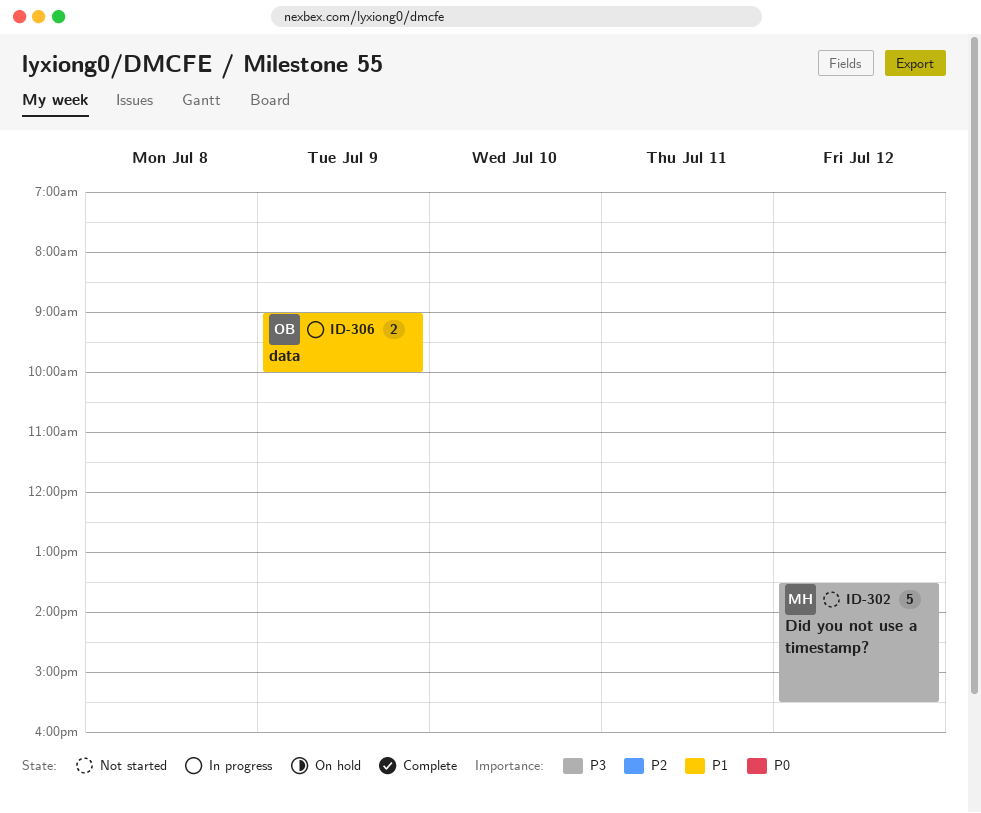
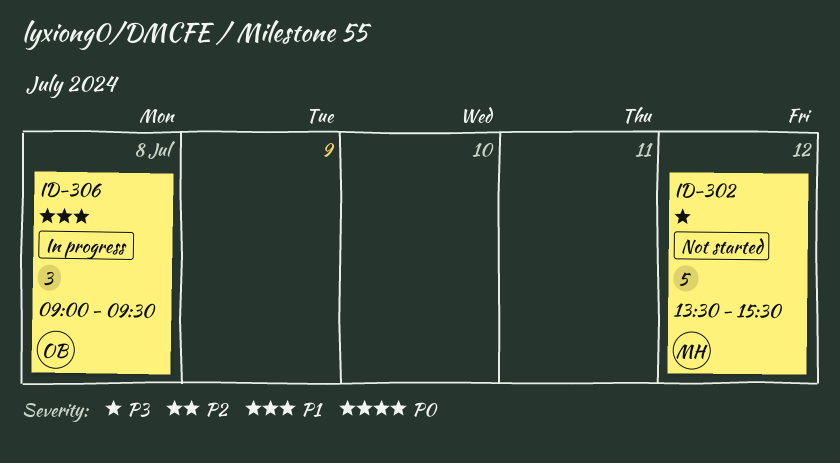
ID-306, estimate: 2 -> 3
ID-306, day: Jul 9 -> Jul 8
ID-306, ends: 10:00 -> 09:30

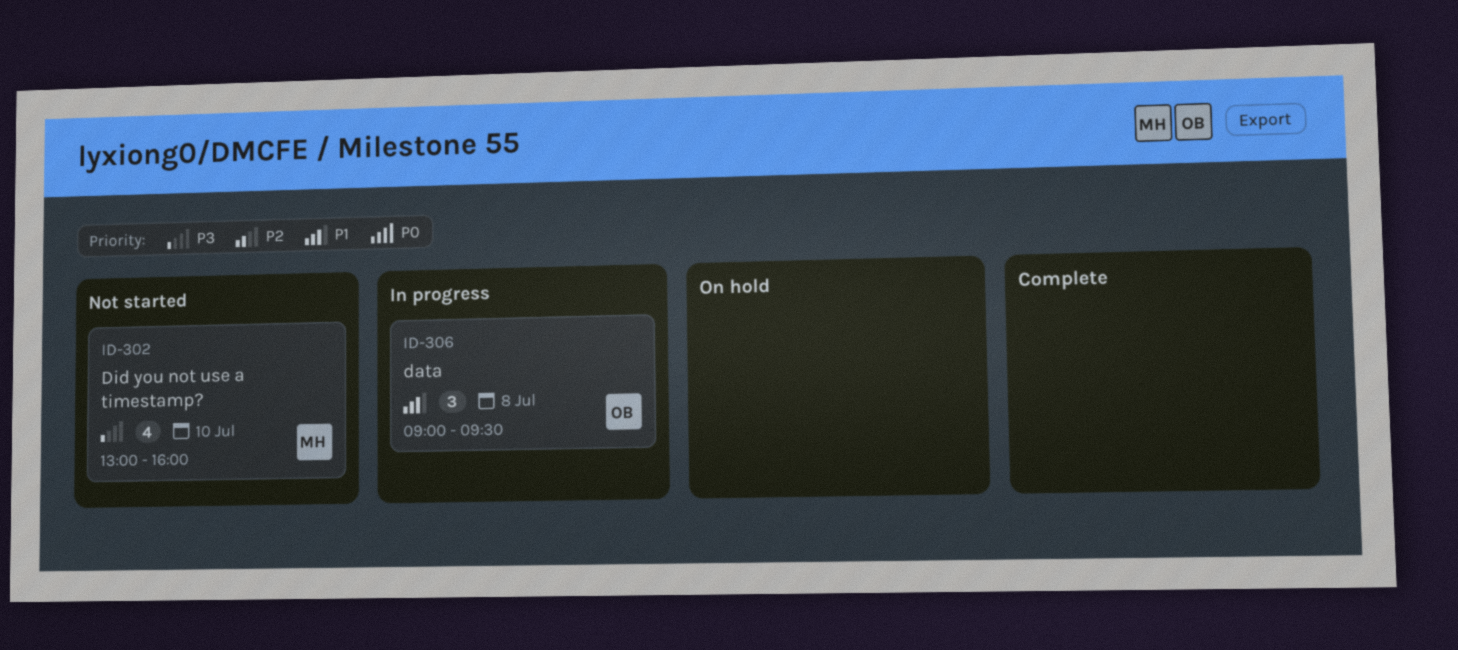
ID-302, estimate: 5 -> 4
ID-302, day: Jul 12 -> Jul 10
ID-302, begins: 13:30 -> 13:00
ID-302, ends: 15:30 -> 16:00

